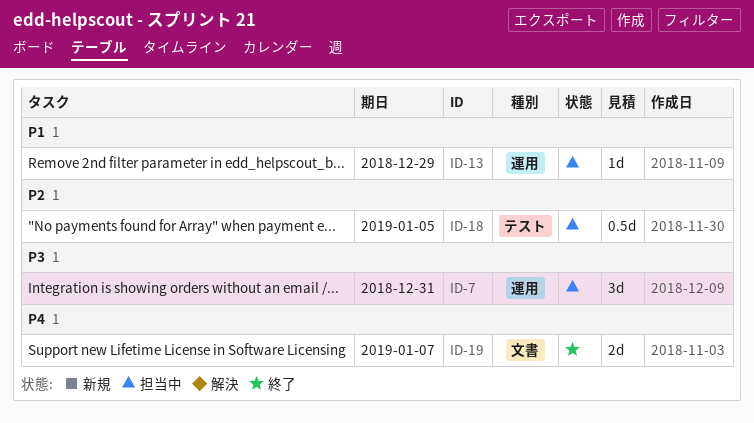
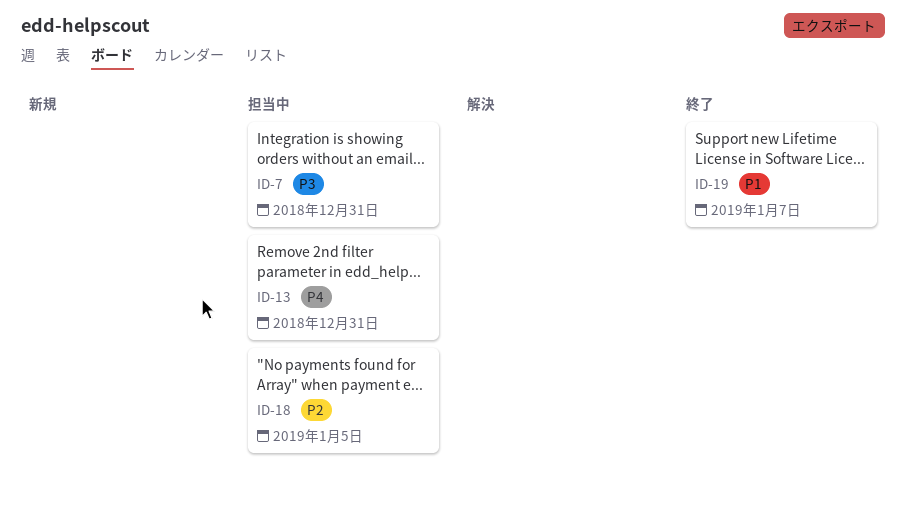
ID-13, priority: P1 -> P4
ID-13, due: Dec 29 -> Dec 31
ID-19, priority: P4 -> P1

